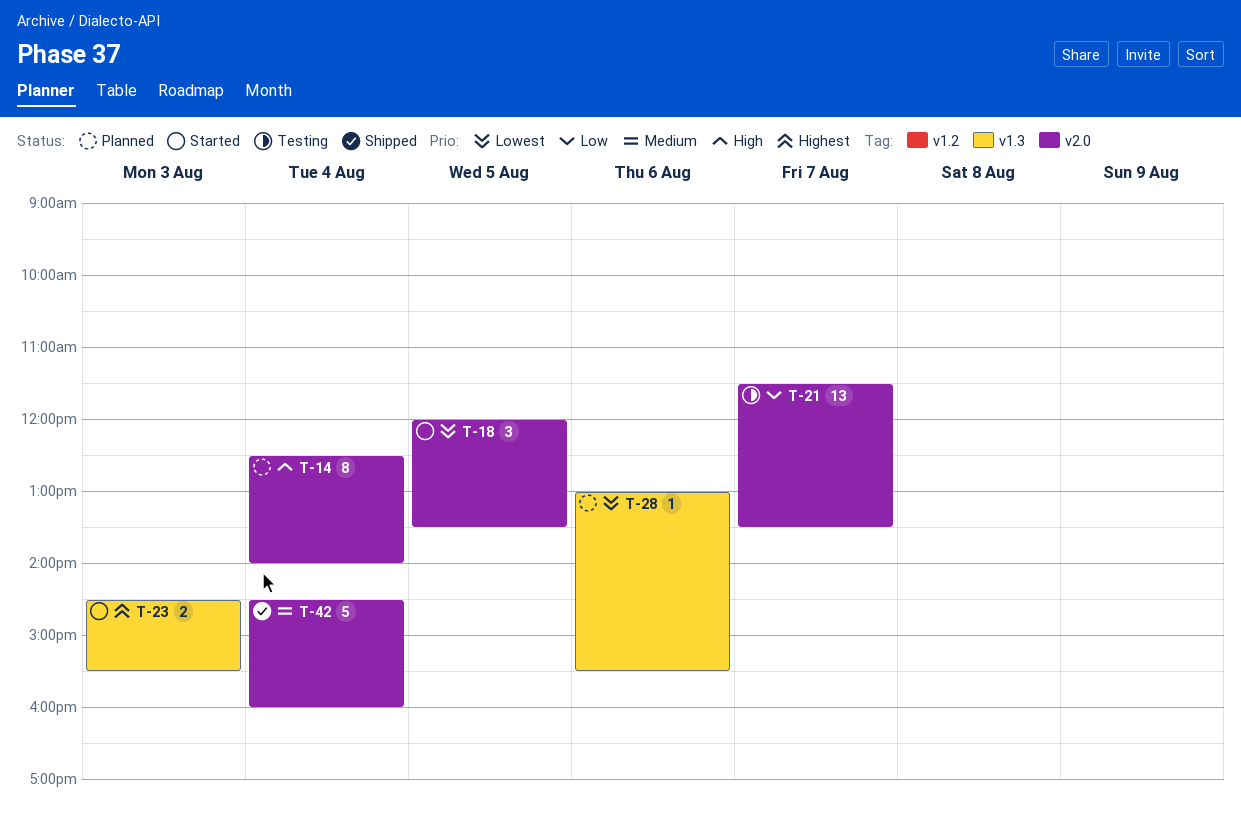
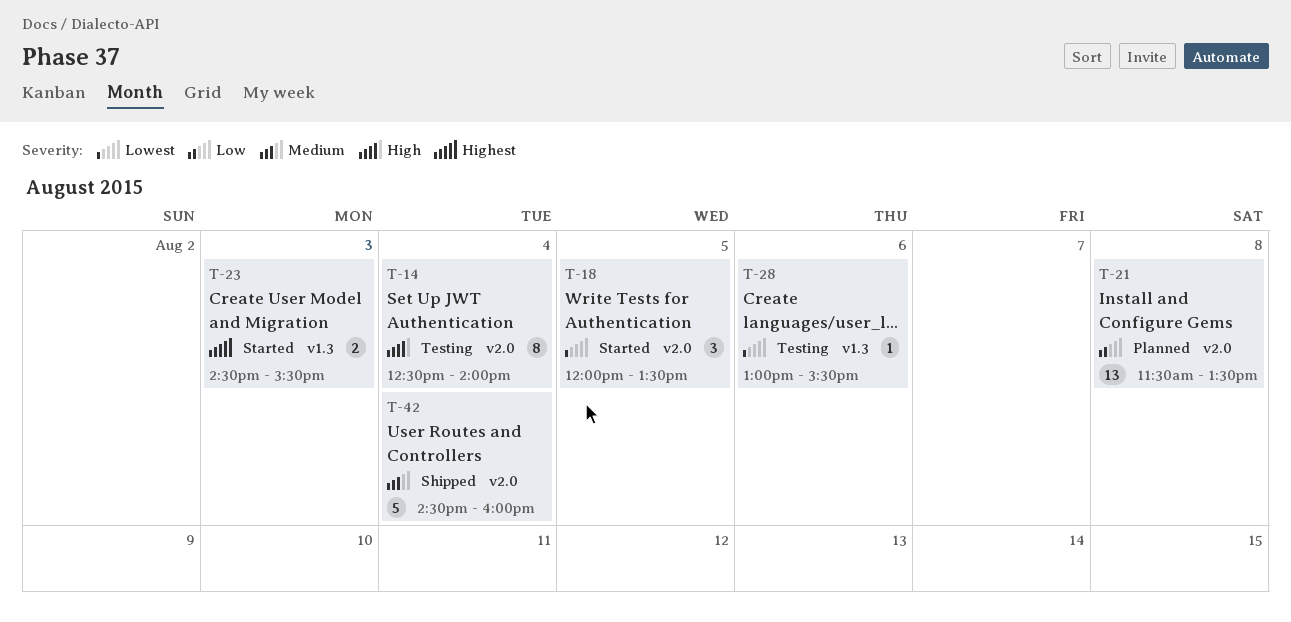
T-14, status: Planned -> Testing
T-21, status: Testing -> Planned
T-21, day: Aug 7 -> Aug 8
T-28, status: Planned -> Testing

